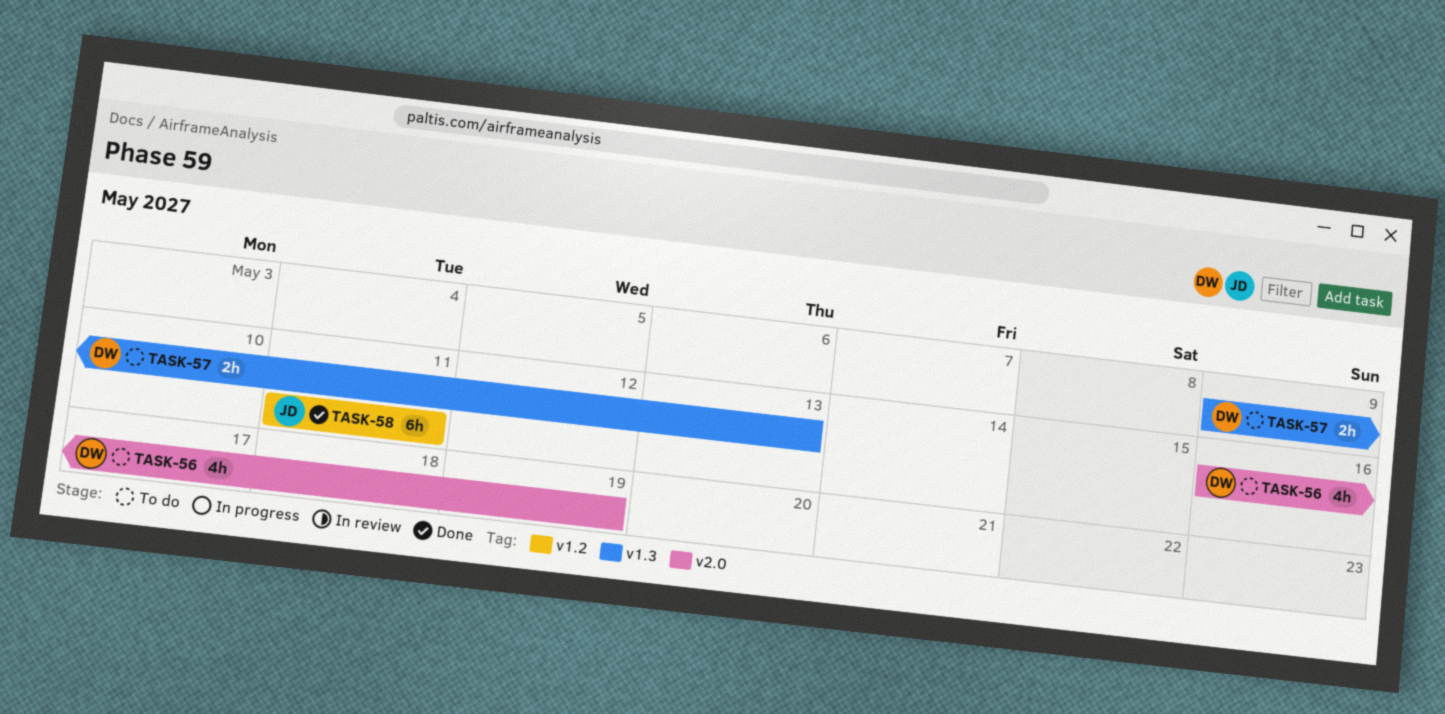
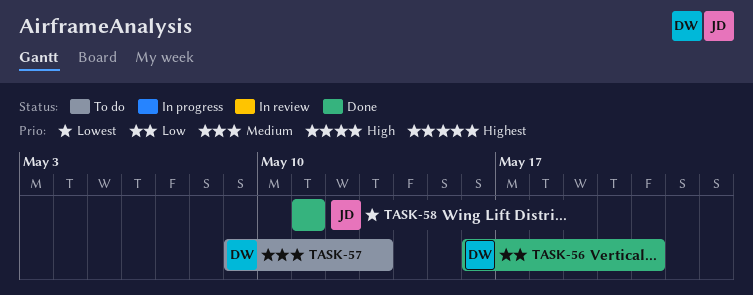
TASK-56, status: To do -> Done
TASK-56, due: May 19 -> May 21

